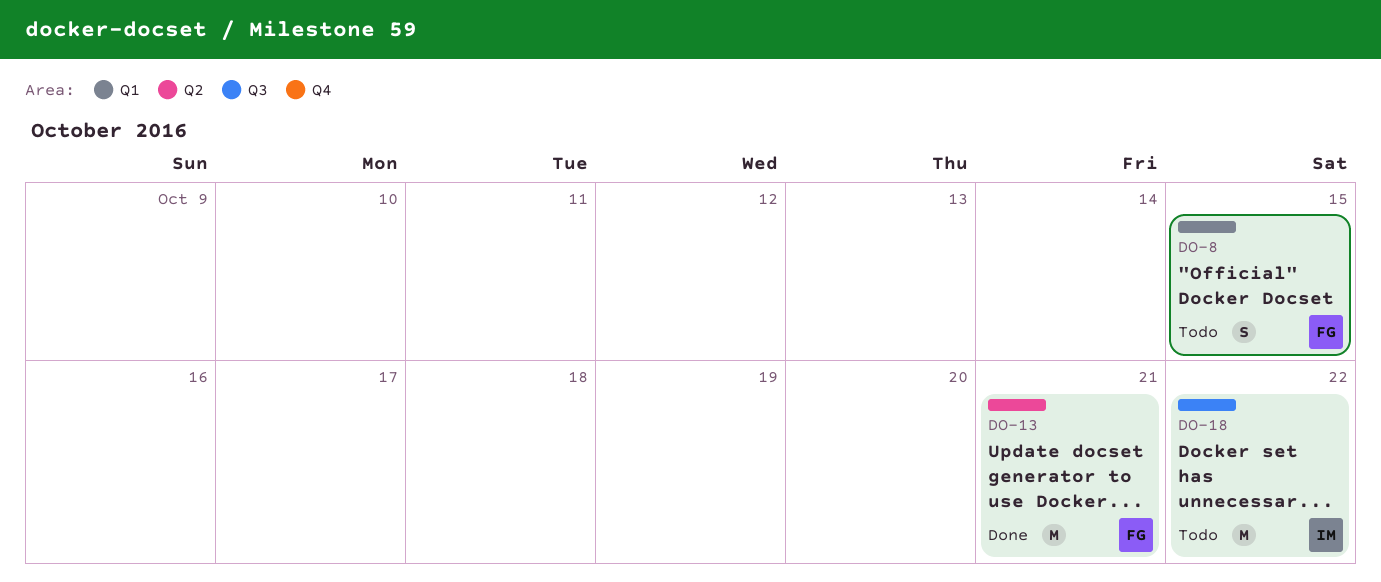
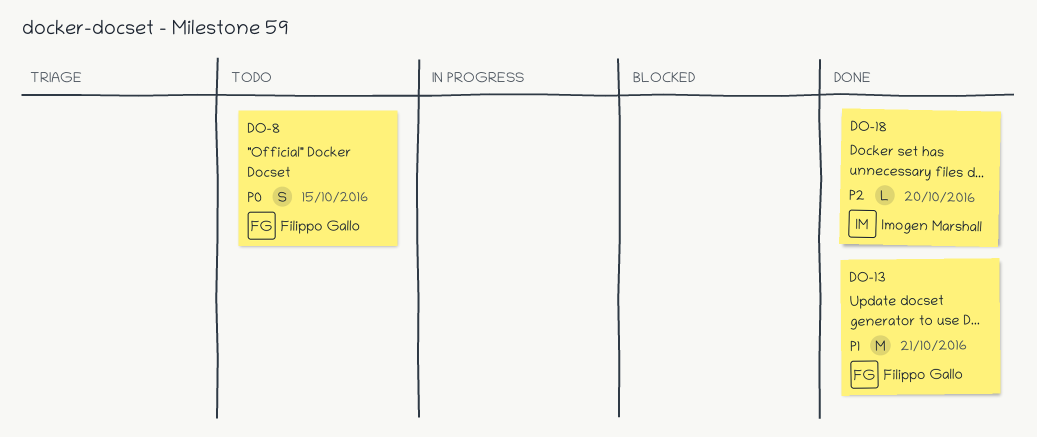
DO-18, status: Todo -> Done
DO-18, estimate: M -> L
DO-18, due: Oct 22 -> Oct 20

